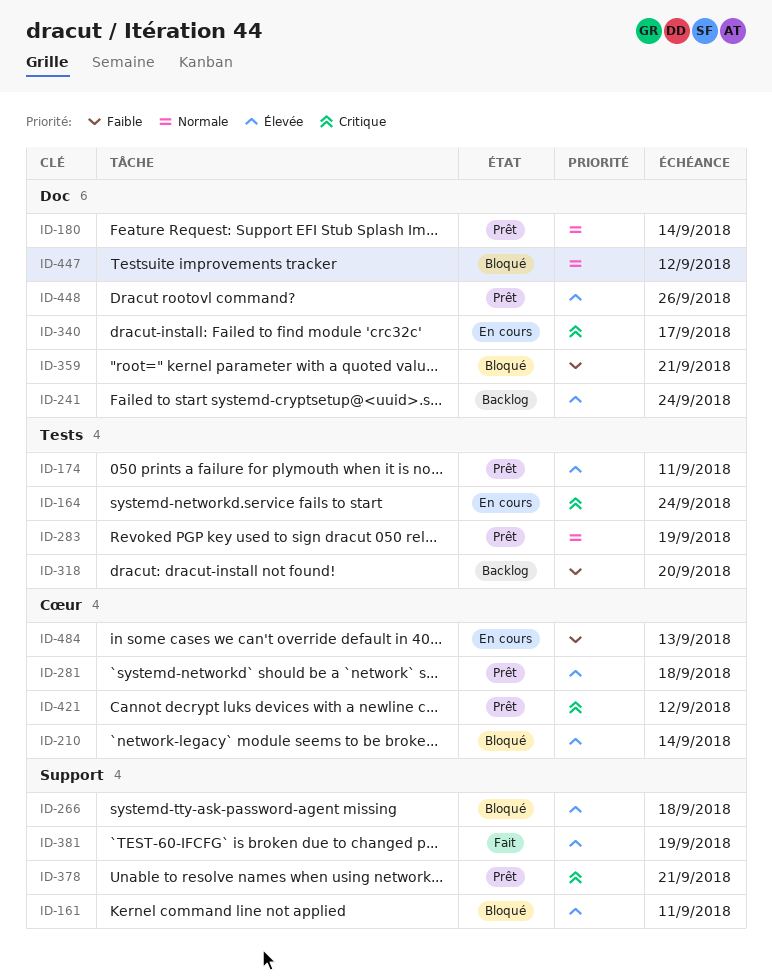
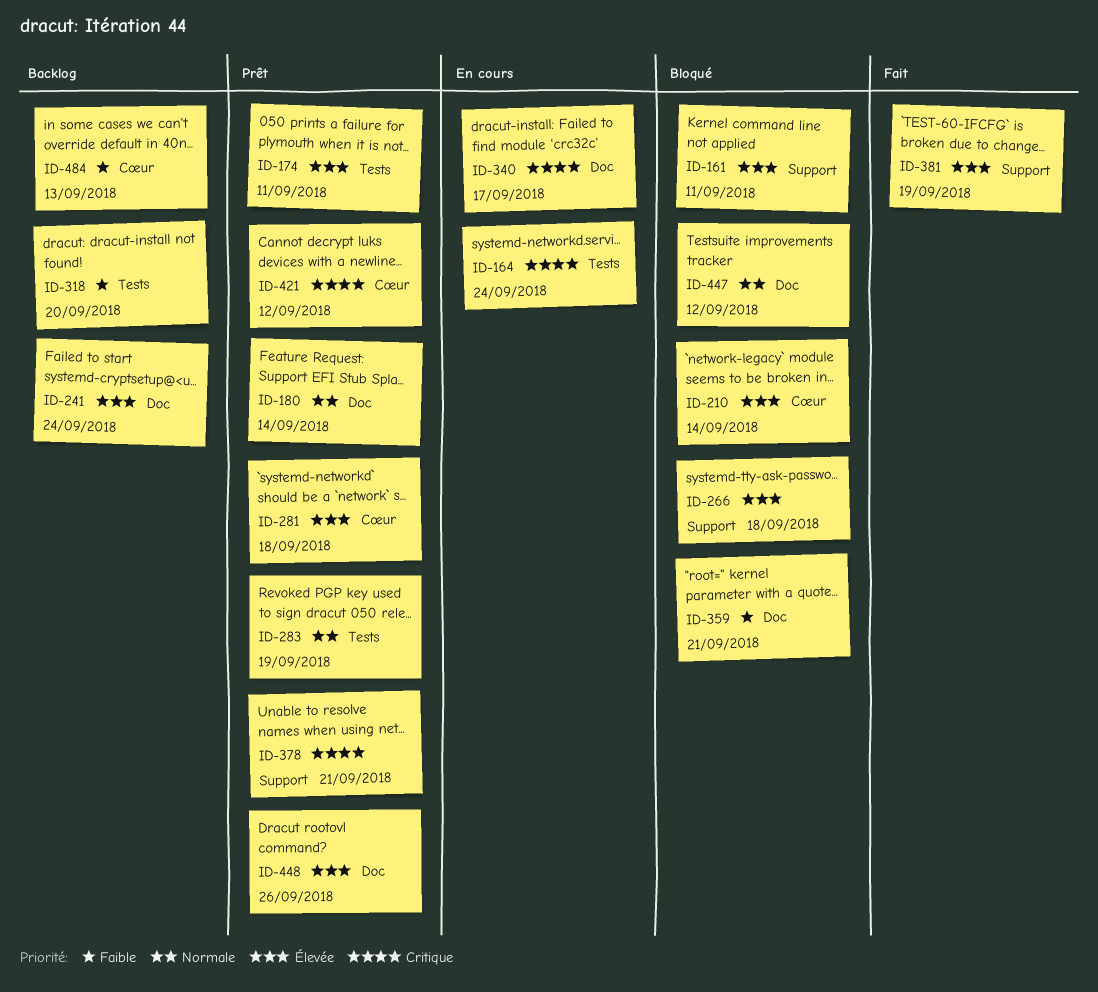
ID-484, status: En cours -> Backlog

